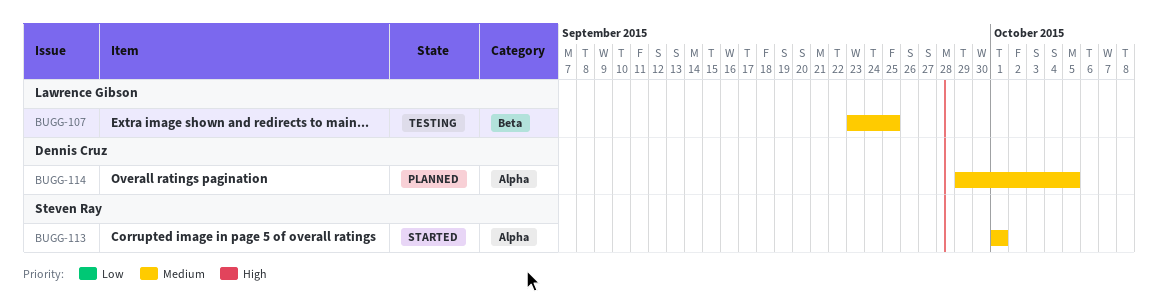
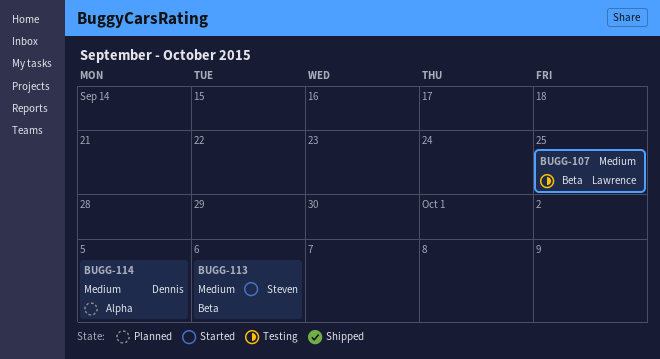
BUGG-113, label: Alpha -> Beta
BUGG-113, due: Oct 1 -> Oct 6

